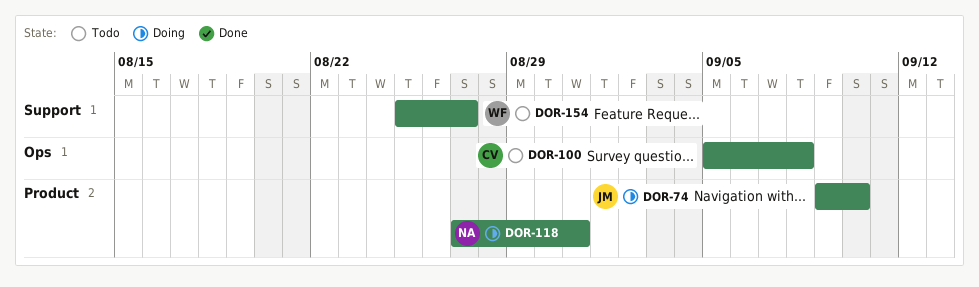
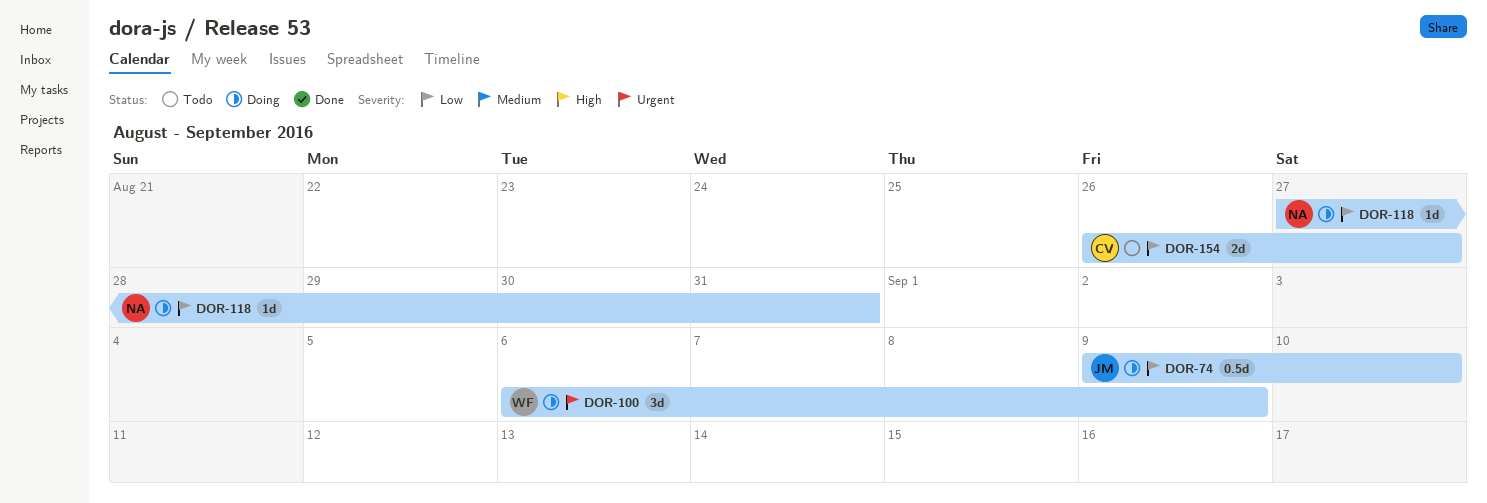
DOR-100, status: Todo -> Doing
DOR-100, owner: CV -> WF
DOR-100, start: Sep 5 -> Sep 6
DOR-100, due: Sep 8 -> Sep 9
DOR-154, owner: WF -> CV
DOR-154, start: Aug 25 -> Aug 26

